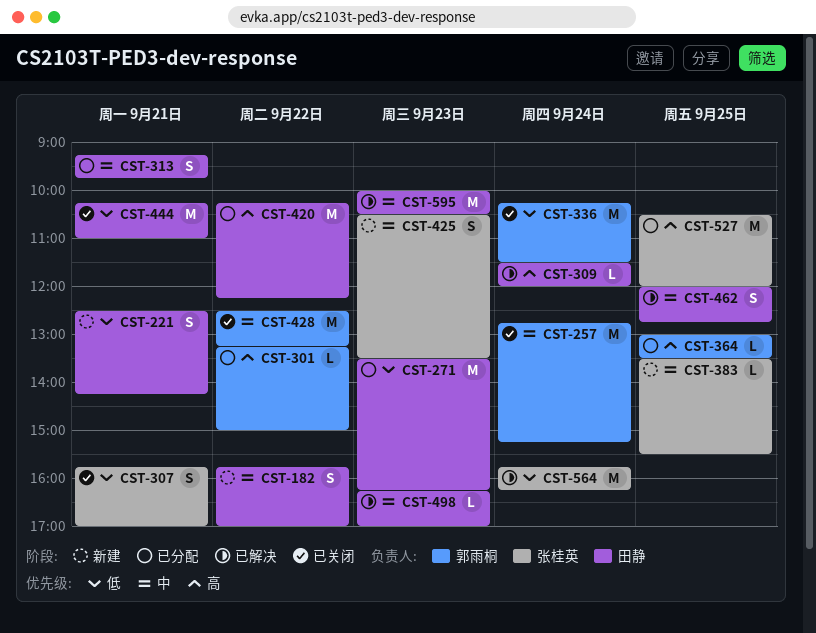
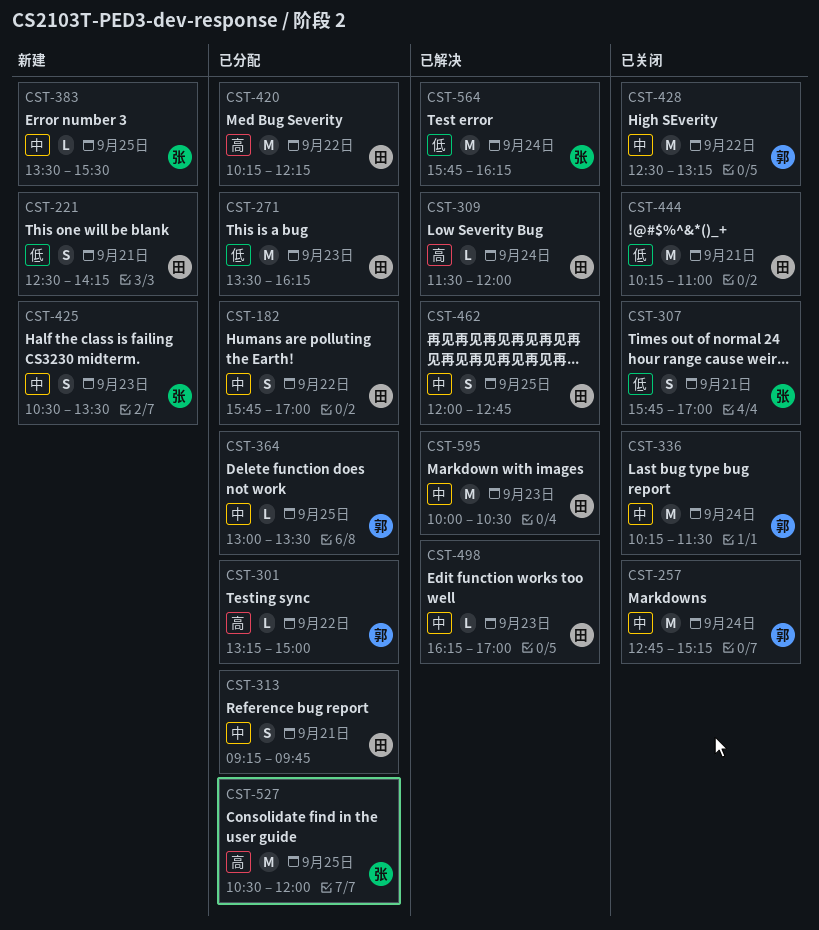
CST-182, status: 新建 -> 已分配
CST-336, priority: 低 -> 中
CST-364, priority: 高 -> 中

